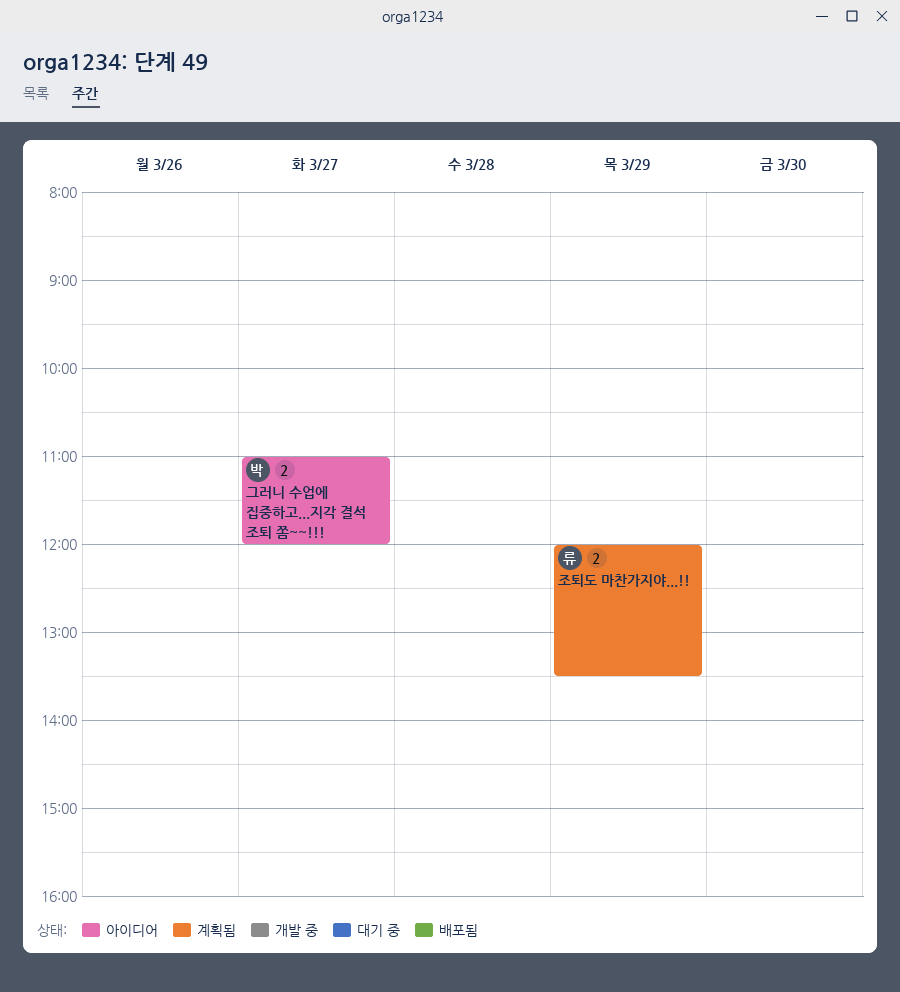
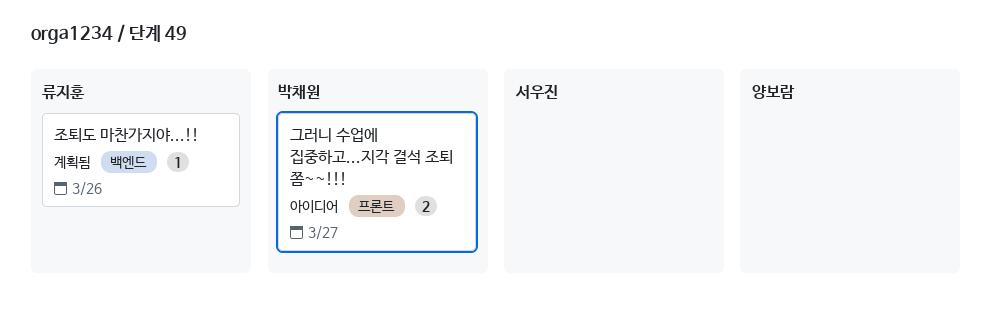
조퇴도 마찬가지야...!!, estimate: 2 -> 1
조퇴도 마찬가지야...!!, day: Mar 29 -> Mar 26

